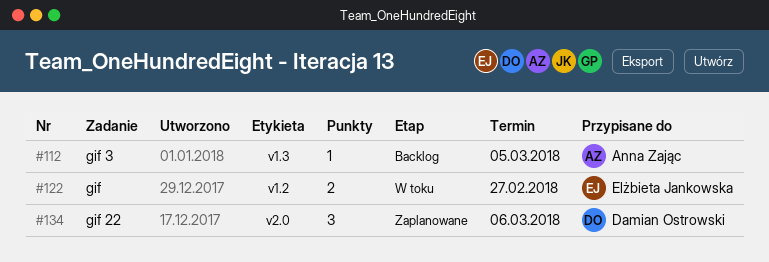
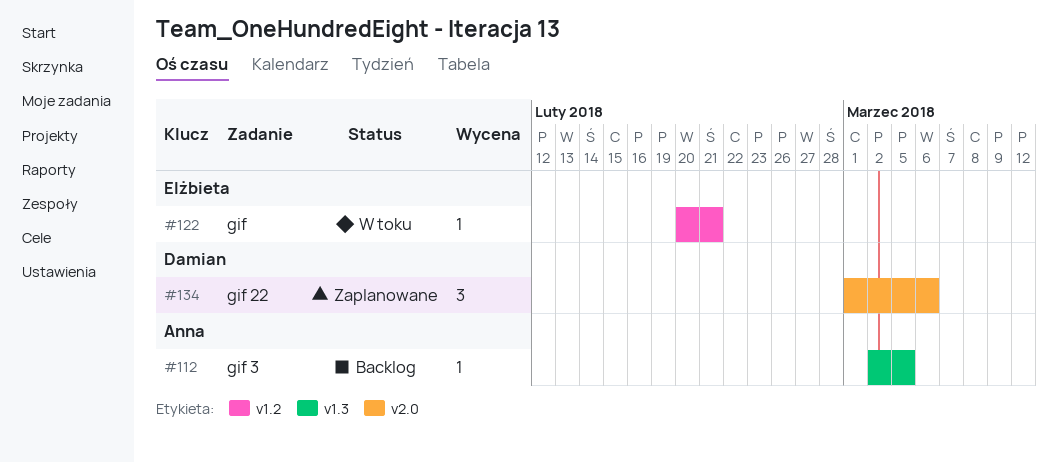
#122, estimate: 2 -> 1
#122, due: Feb 27 -> Feb 21

